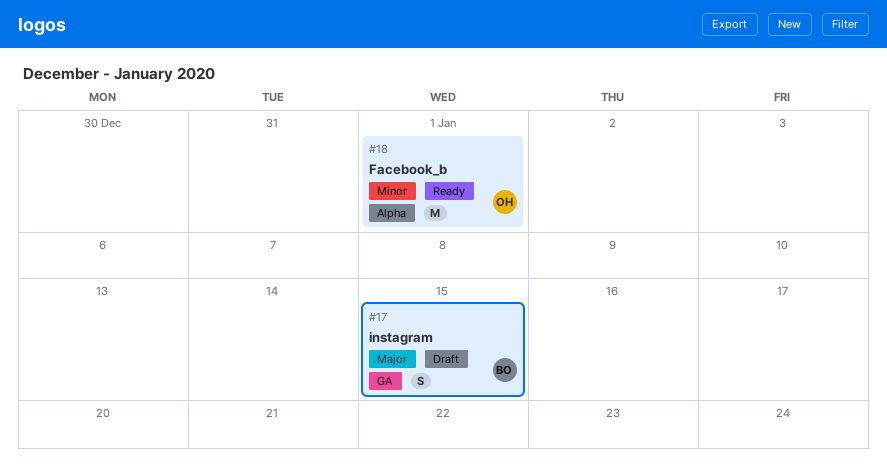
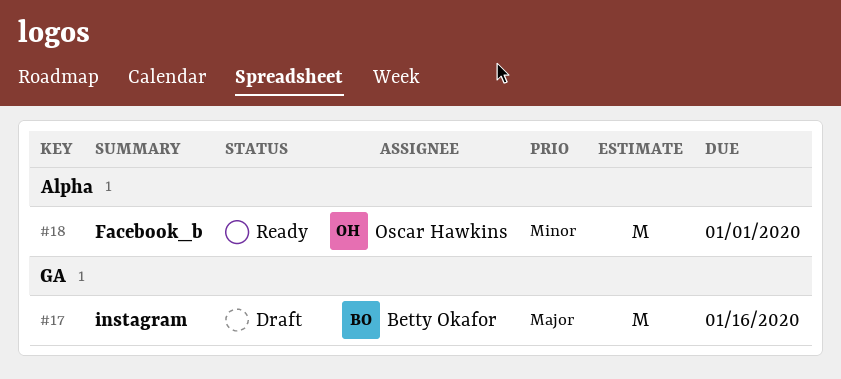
#17, estimate: S -> M
#17, due: Jan 15 -> Jan 16

